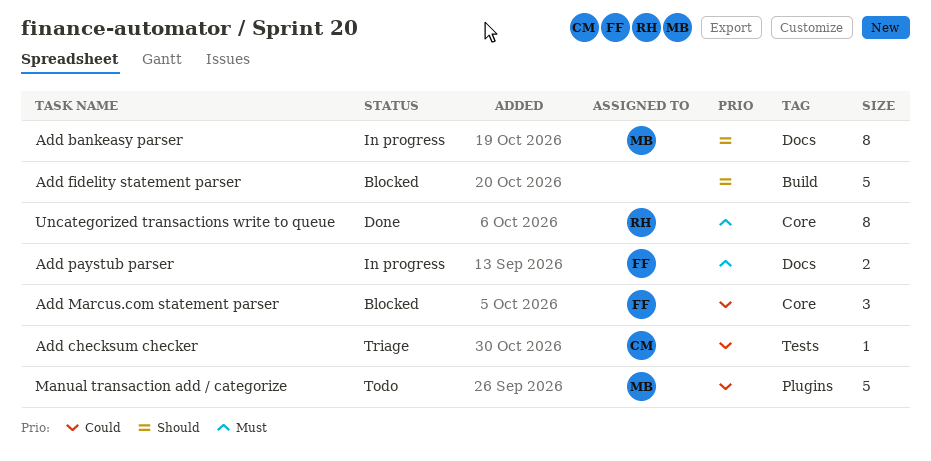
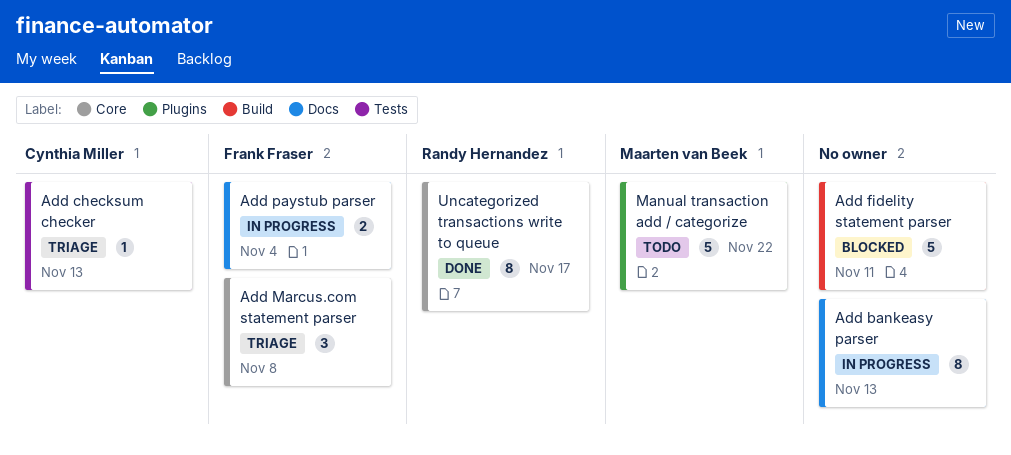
Add bankeasy parser, owner: Maarten van Beek -> none
Add Marcus.com statement parser, status: Blocked -> Triage

